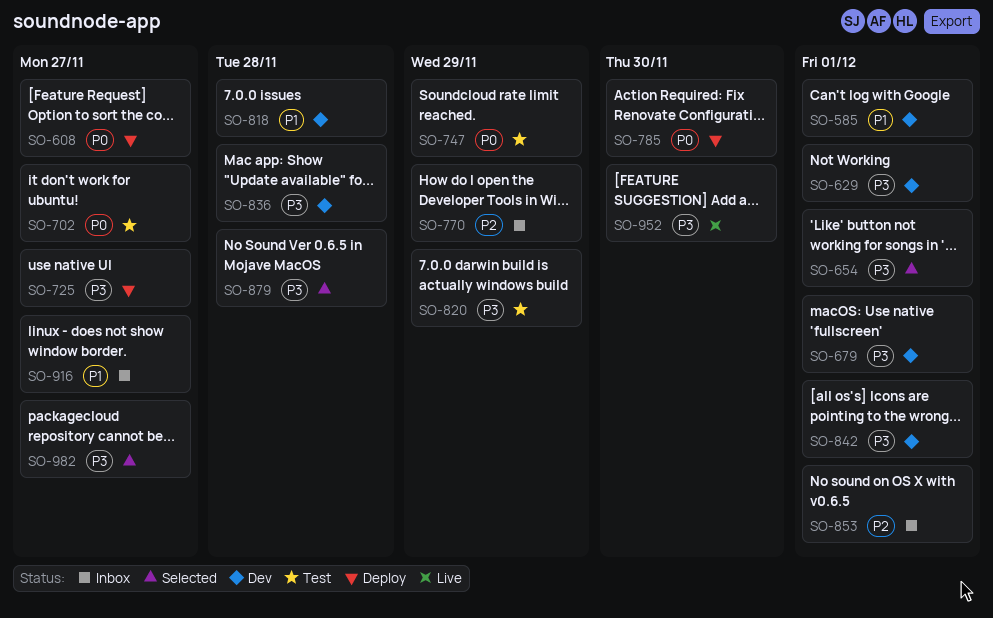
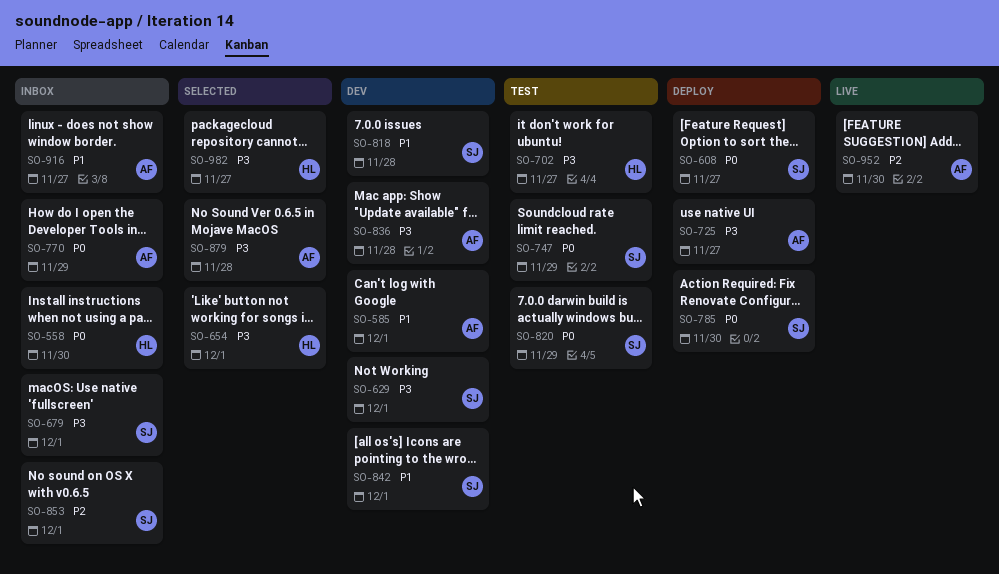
SO-558: none -> present
SO-679, status: Dev -> Inbox
SO-702, priority: P0 -> P3
SO-770, priority: P2 -> P0
SO-820, priority: P3 -> P0
SO-842, priority: P3 -> P1
SO-952, priority: P3 -> P2

